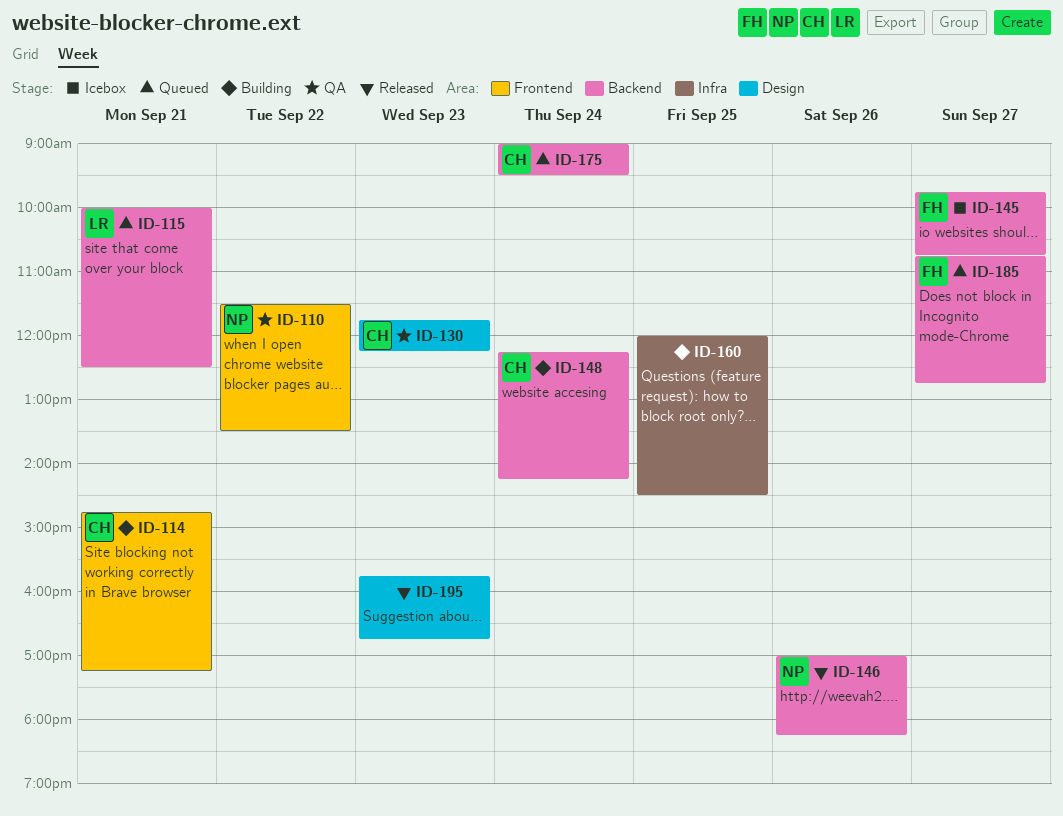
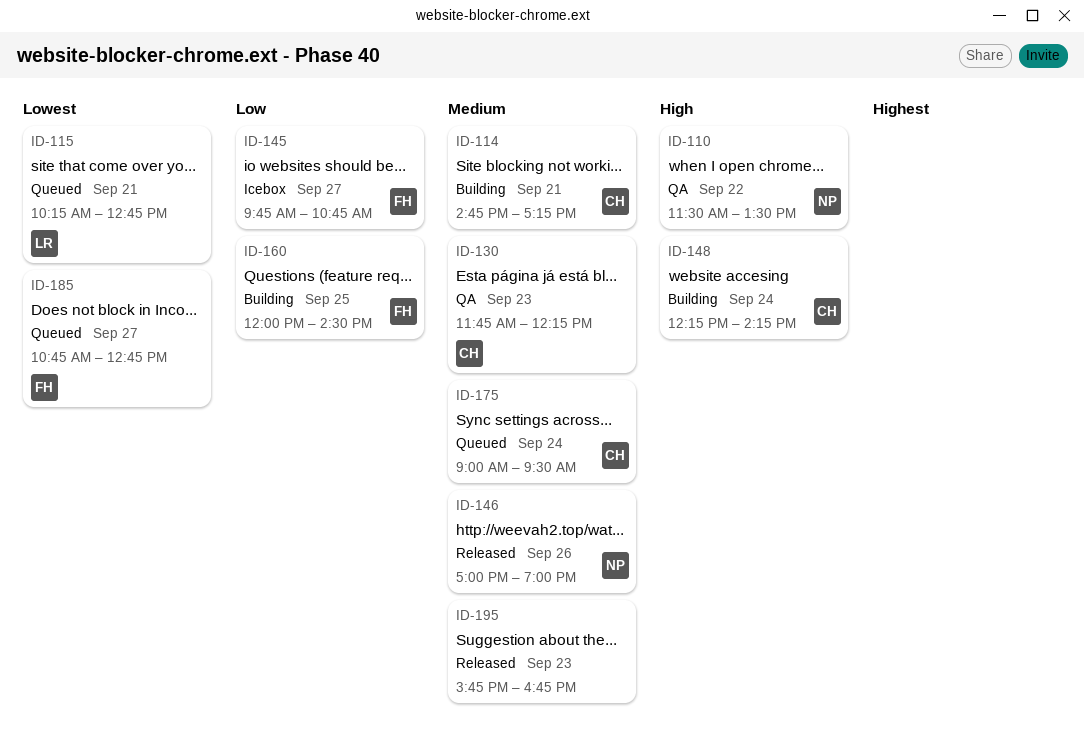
ID-115, begins: 10:00 -> 10:15
ID-115, ends: 12:30 -> 12:45
ID-146, ends: 18:15 -> 19:00
ID-160, owner: none -> FH

